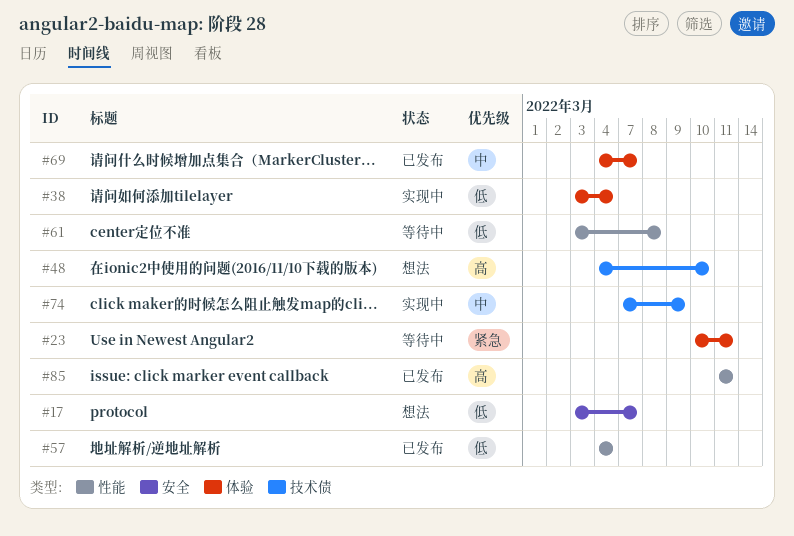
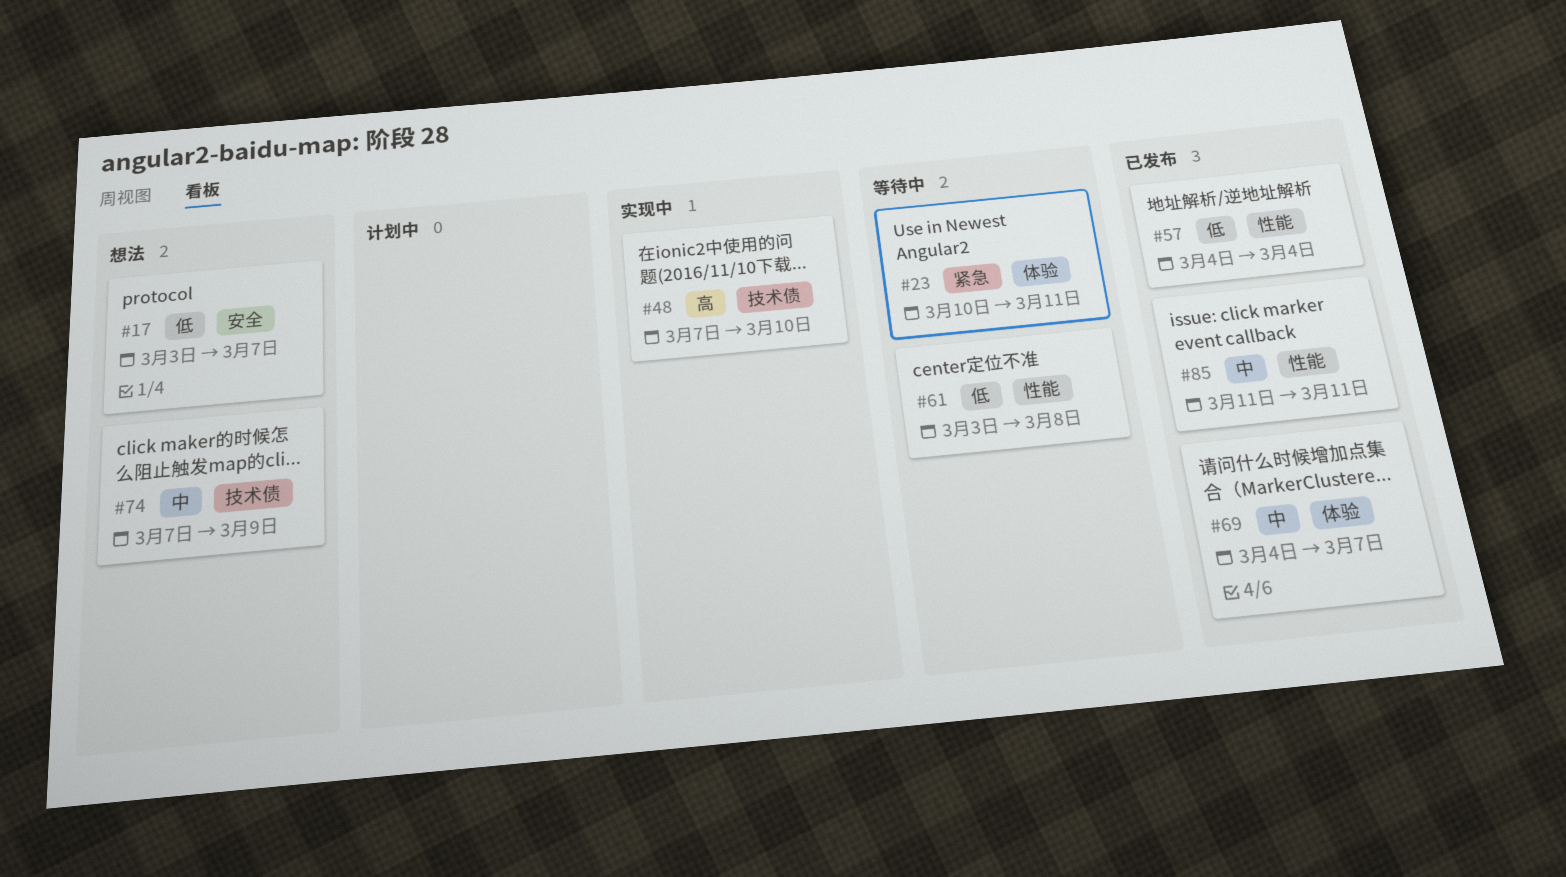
#38: present -> none
#48, status: 想法 -> 实现中
#48, start: Mar 4 -> Mar 7
#74, status: 实现中 -> 想法
#85, priority: 高 -> 中

